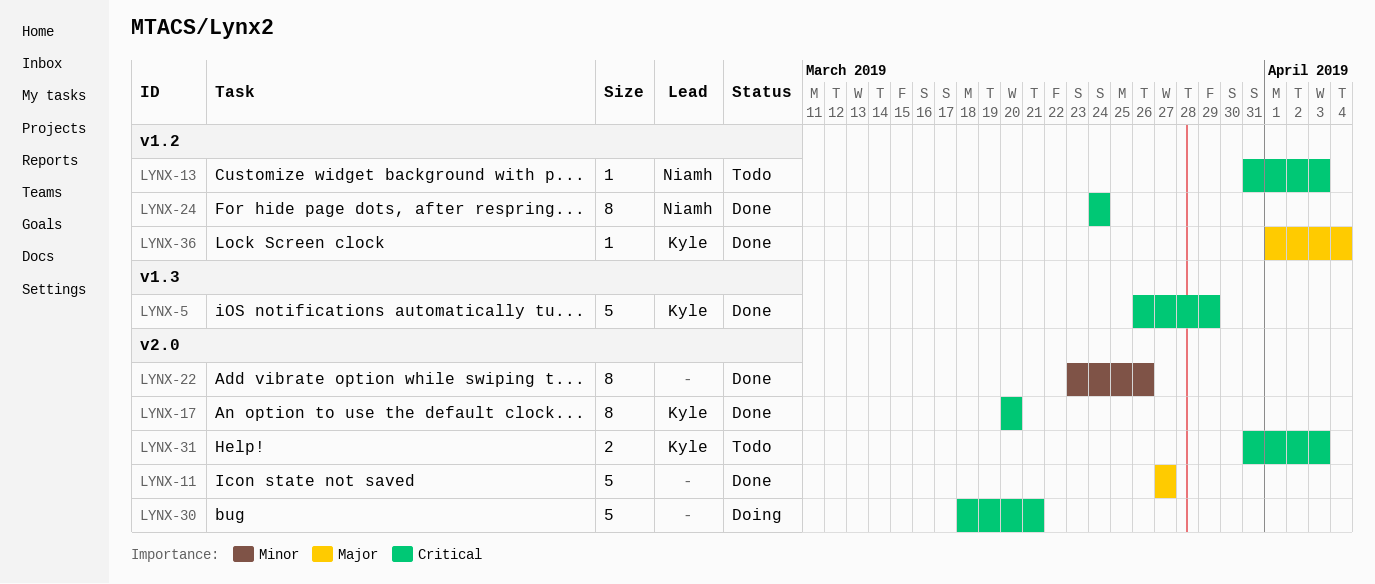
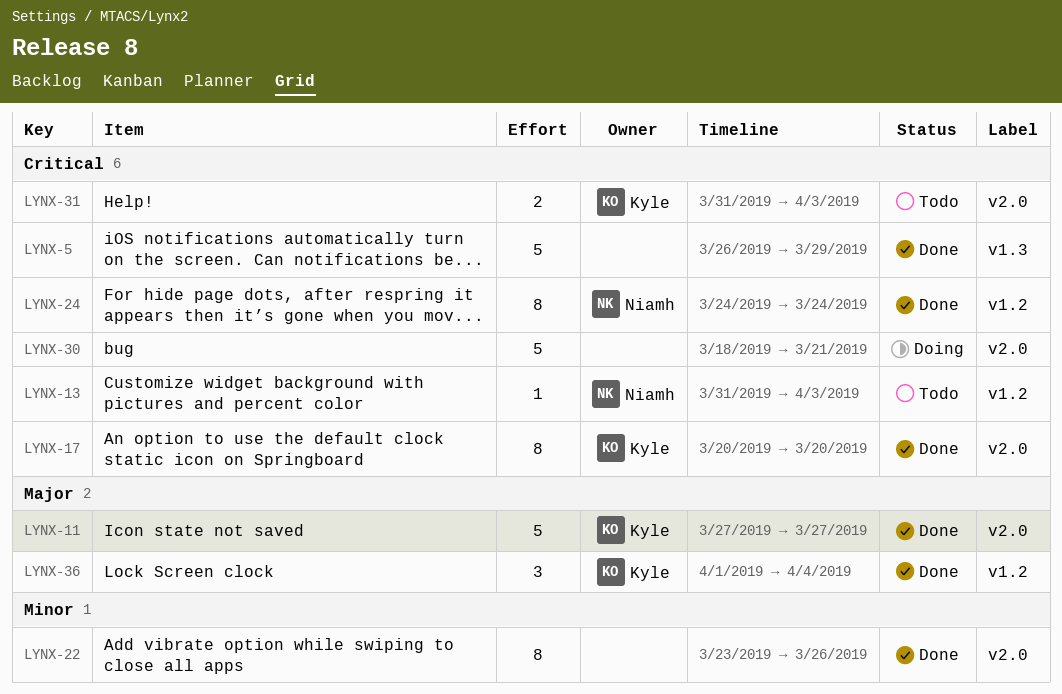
LYNX-5, owner: Kyle -> none
LYNX-11, owner: none -> Kyle
LYNX-36, estimate: 1 -> 3

